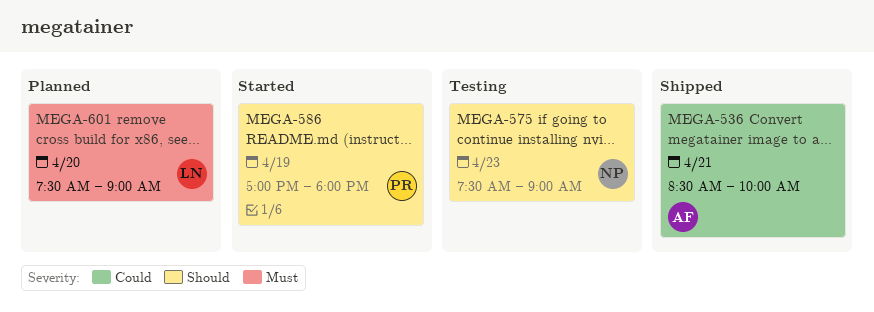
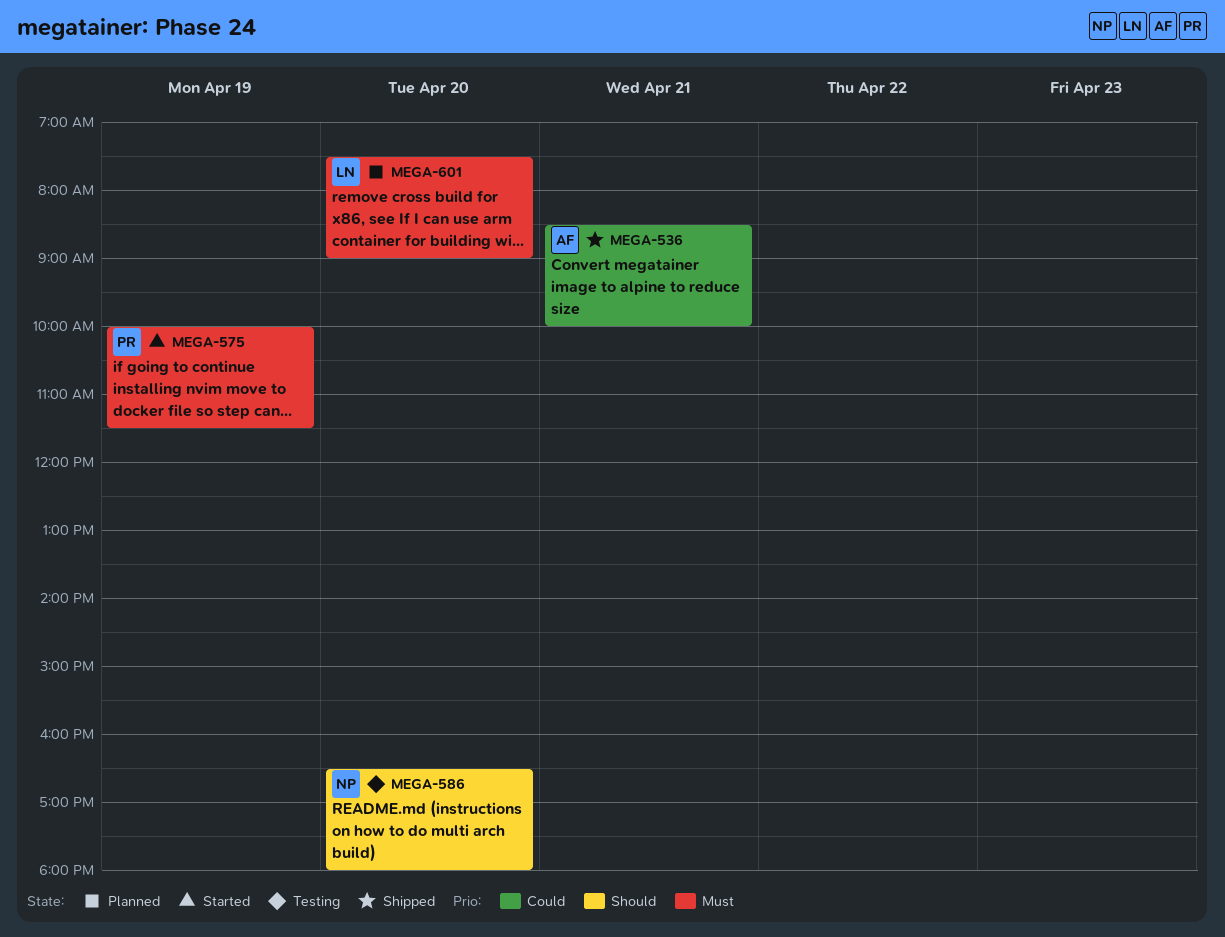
MEGA-575, status: Testing -> Started
MEGA-575, owner: NP -> PR
MEGA-575, priority: Should -> Must
MEGA-575, day: Apr 23 -> Apr 19
MEGA-575, begins: 07:30 -> 10:00
MEGA-575, ends: 09:00 -> 11:30
MEGA-586, status: Started -> Testing
MEGA-586, owner: PR -> NP
MEGA-586, day: Apr 19 -> Apr 20
MEGA-586, begins: 17:00 -> 16:30

